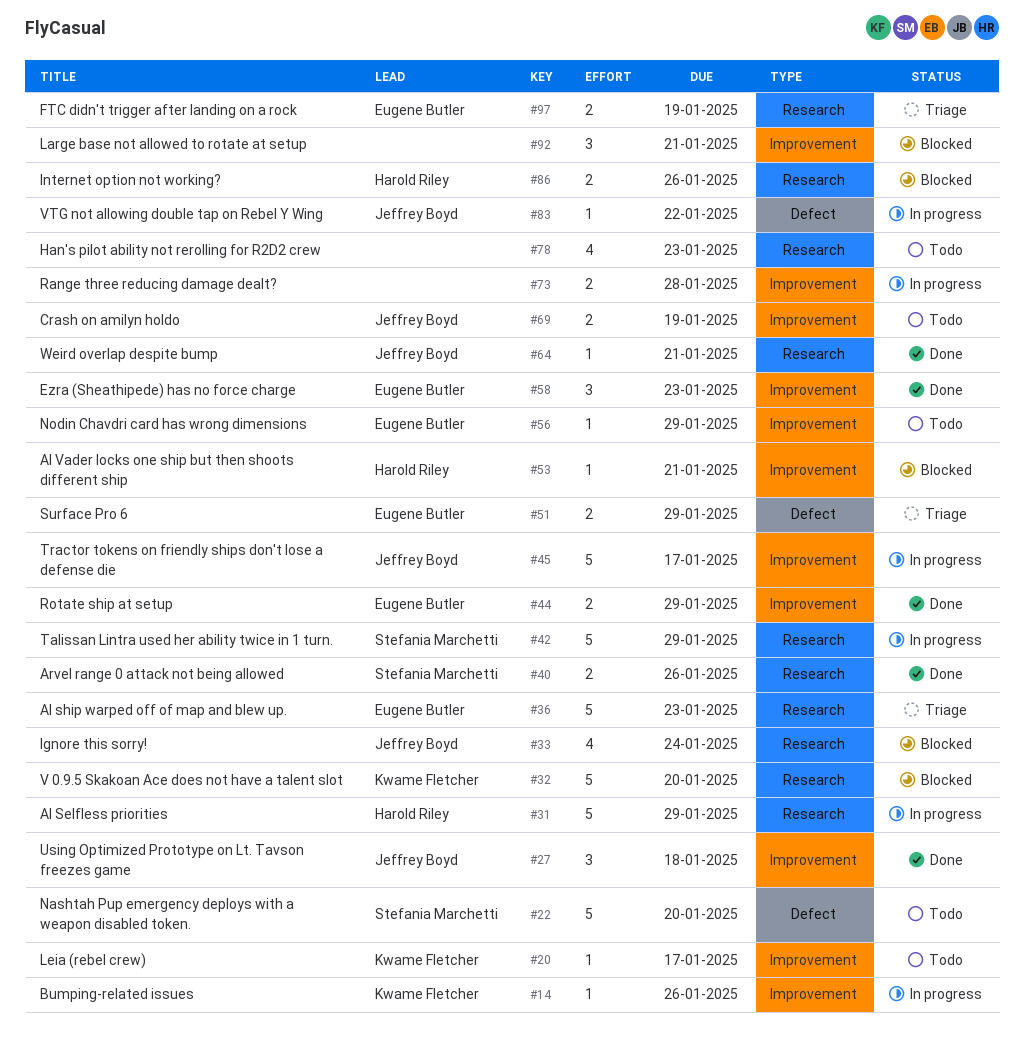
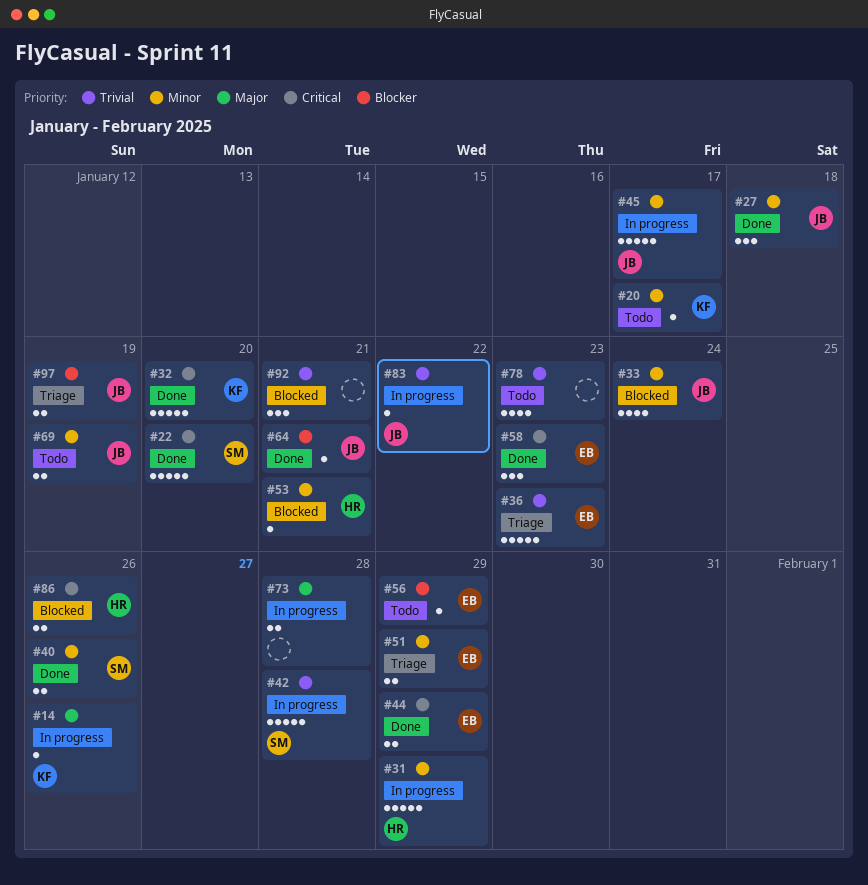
#22, status: Todo -> Done
#32, status: Blocked -> Done
#42, due: Jan 29 -> Jan 28
#97, owner: Eugene Butler -> Jeffrey Boyd

